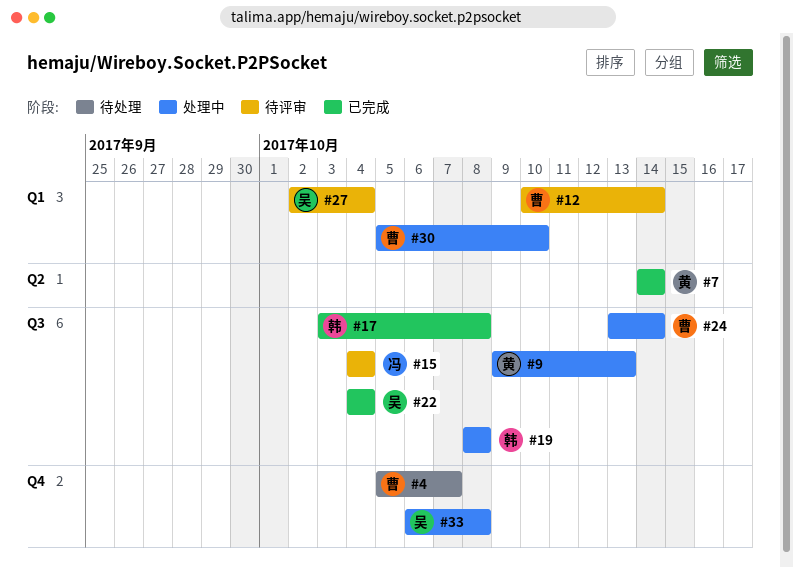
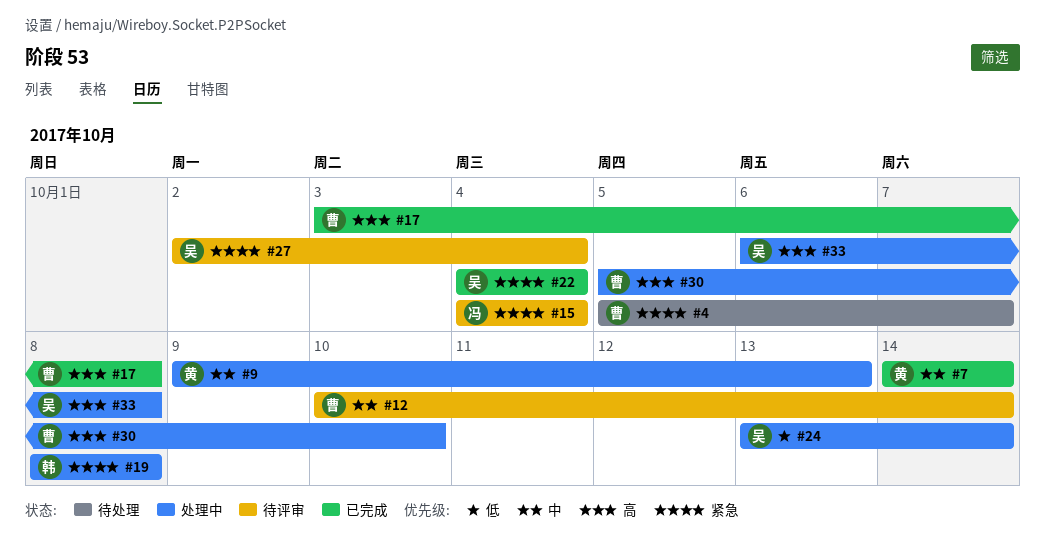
#17, owner: 韩 -> 曹
#24, owner: 曹 -> 吴

